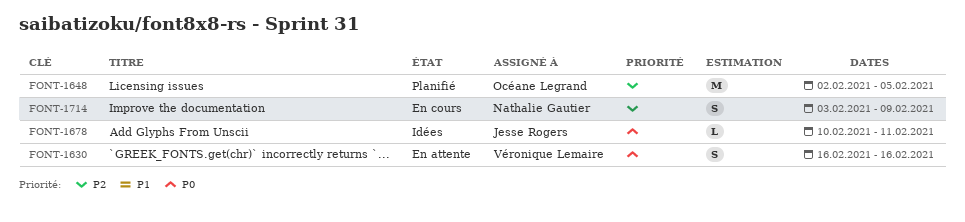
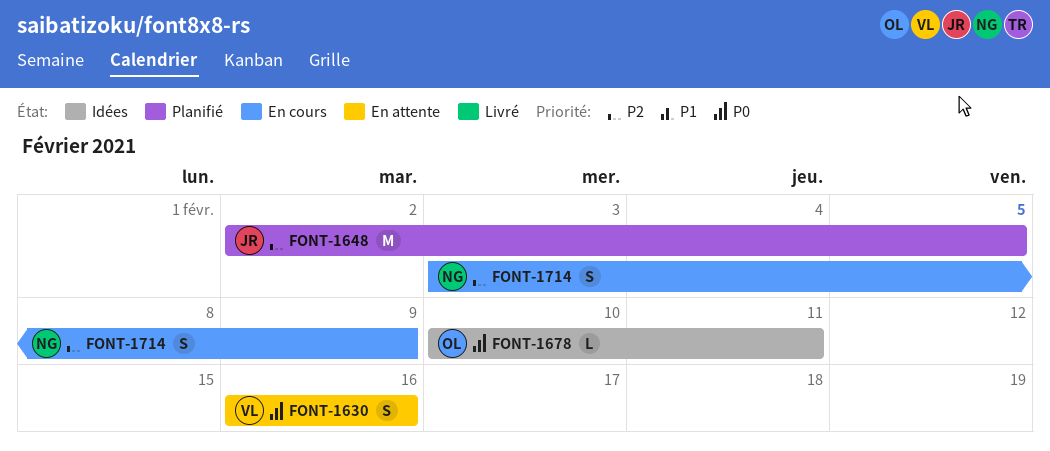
FONT-1648, owner: Océane Legrand -> Jesse Rogers
FONT-1678, owner: Jesse Rogers -> Océane Legrand

